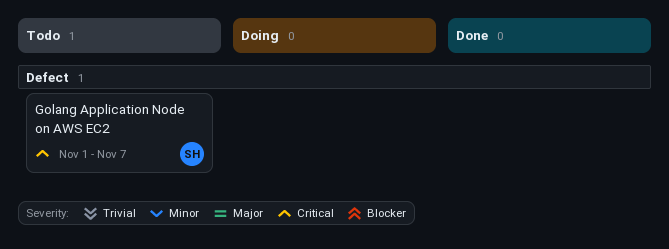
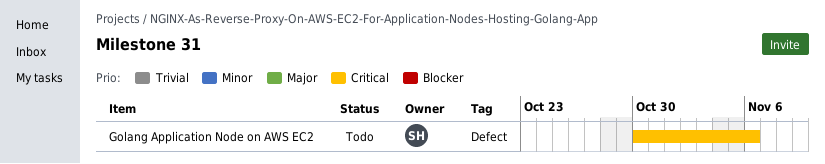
Golang Application Node on AWS EC2, start: Nov 1 -> Oct 30
Golang Application Node on AWS EC2, due: Nov 7 -> Nov 6

